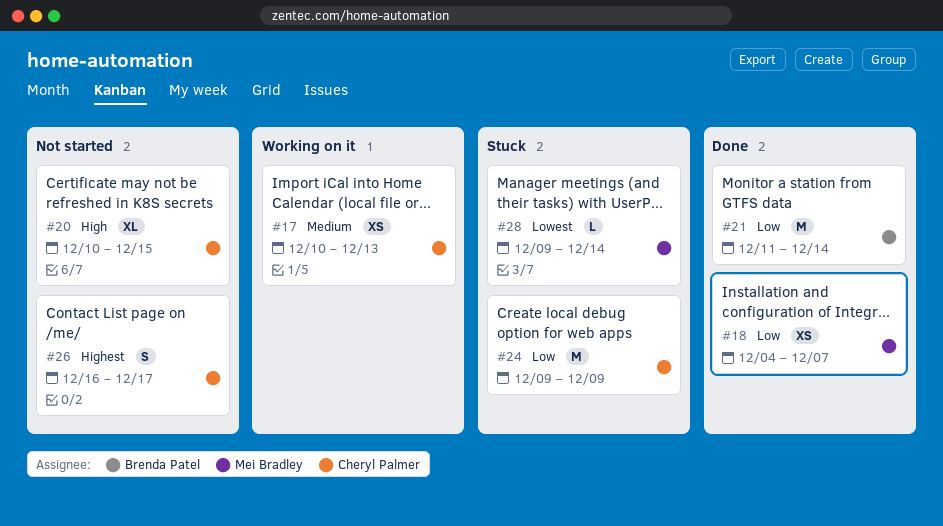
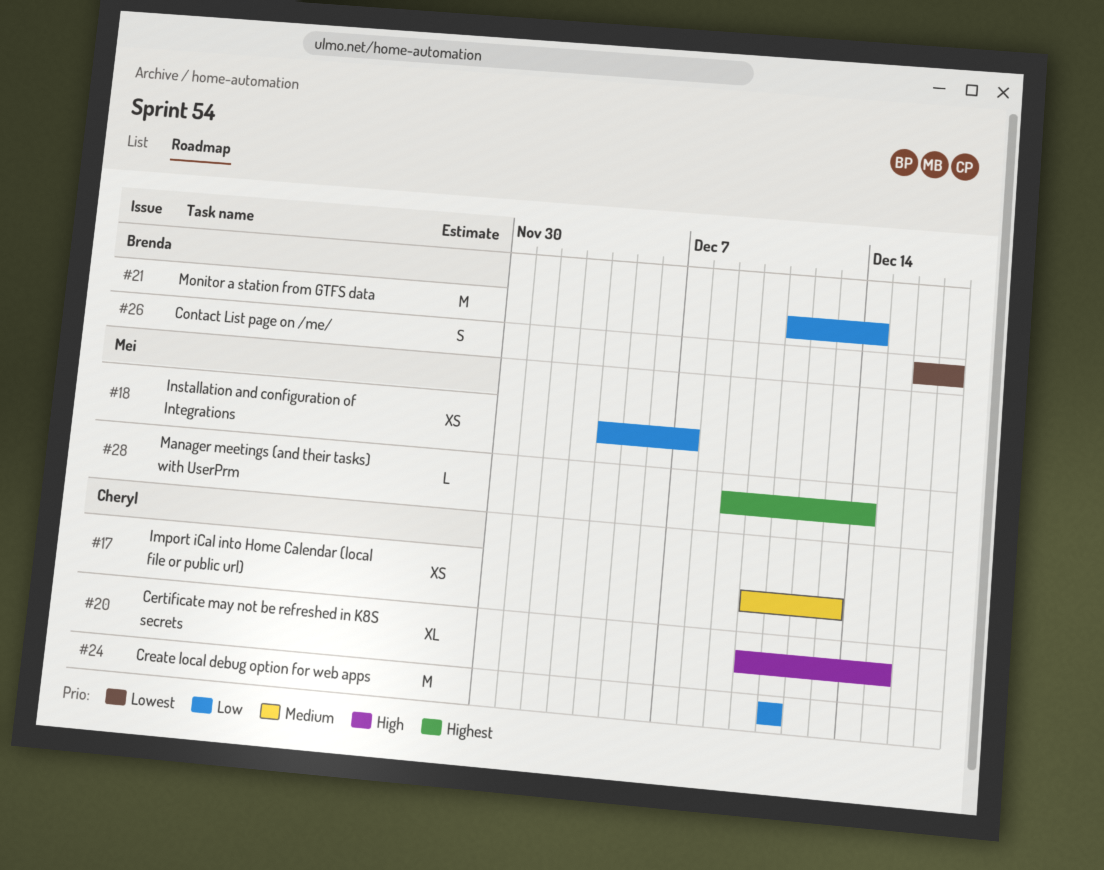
#24, start: Dec 9 -> Dec 11
#24, due: Dec 9 -> Dec 11
#26, owner: Cheryl Palmer -> Brenda Patel
#26, priority: Highest -> Lowest
#28, priority: Lowest -> Highest

